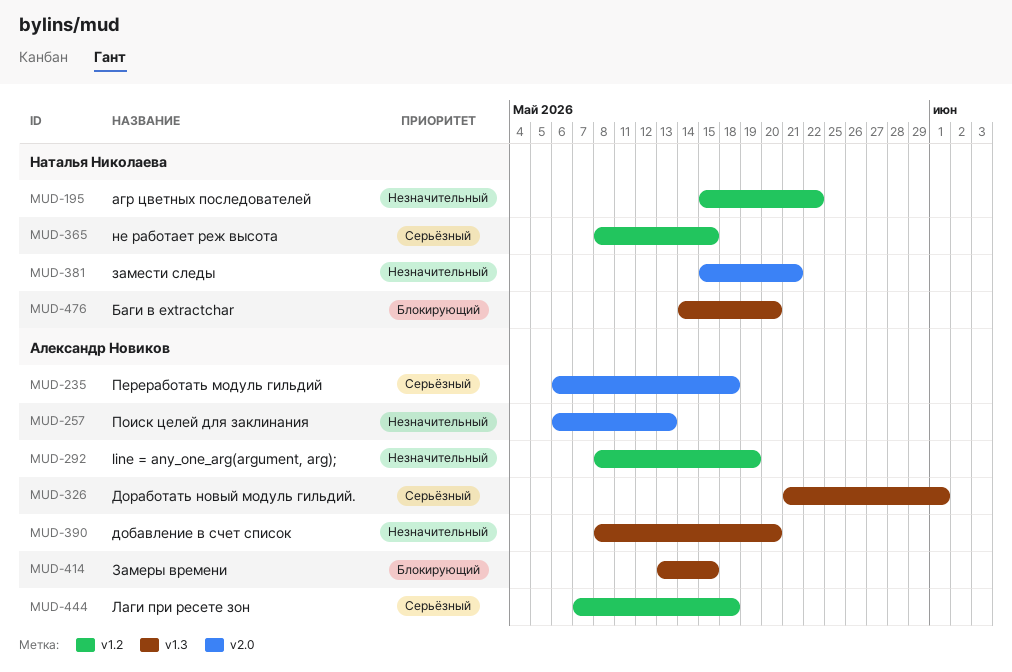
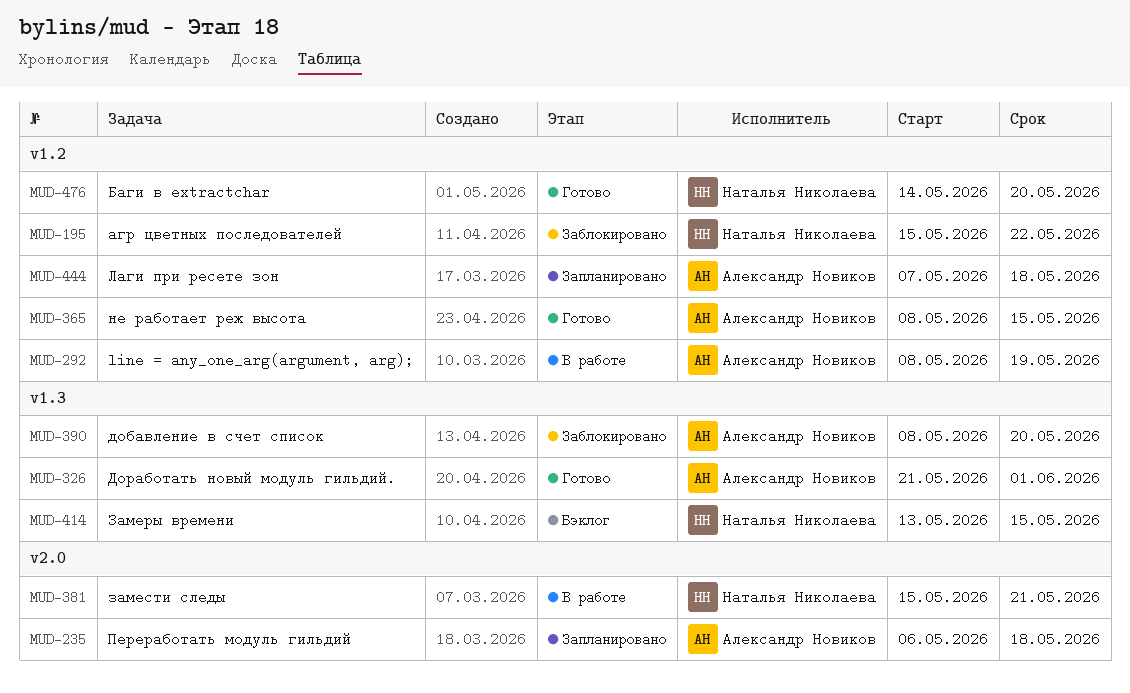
MUD-257: present -> none
MUD-365, owner: Наталья Николаева -> Александр Новиков
MUD-414, owner: Александр Новиков -> Наталья Николаева
MUD-476, label: v1.3 -> v1.2

